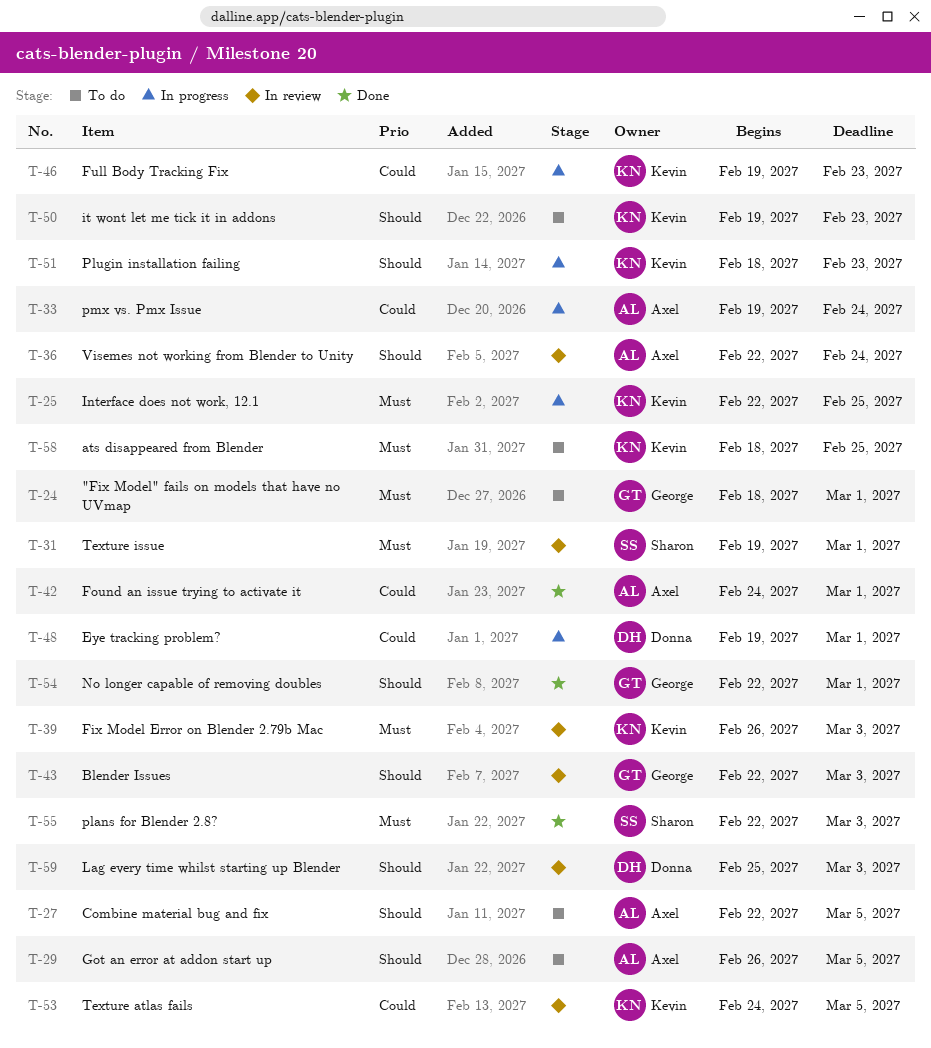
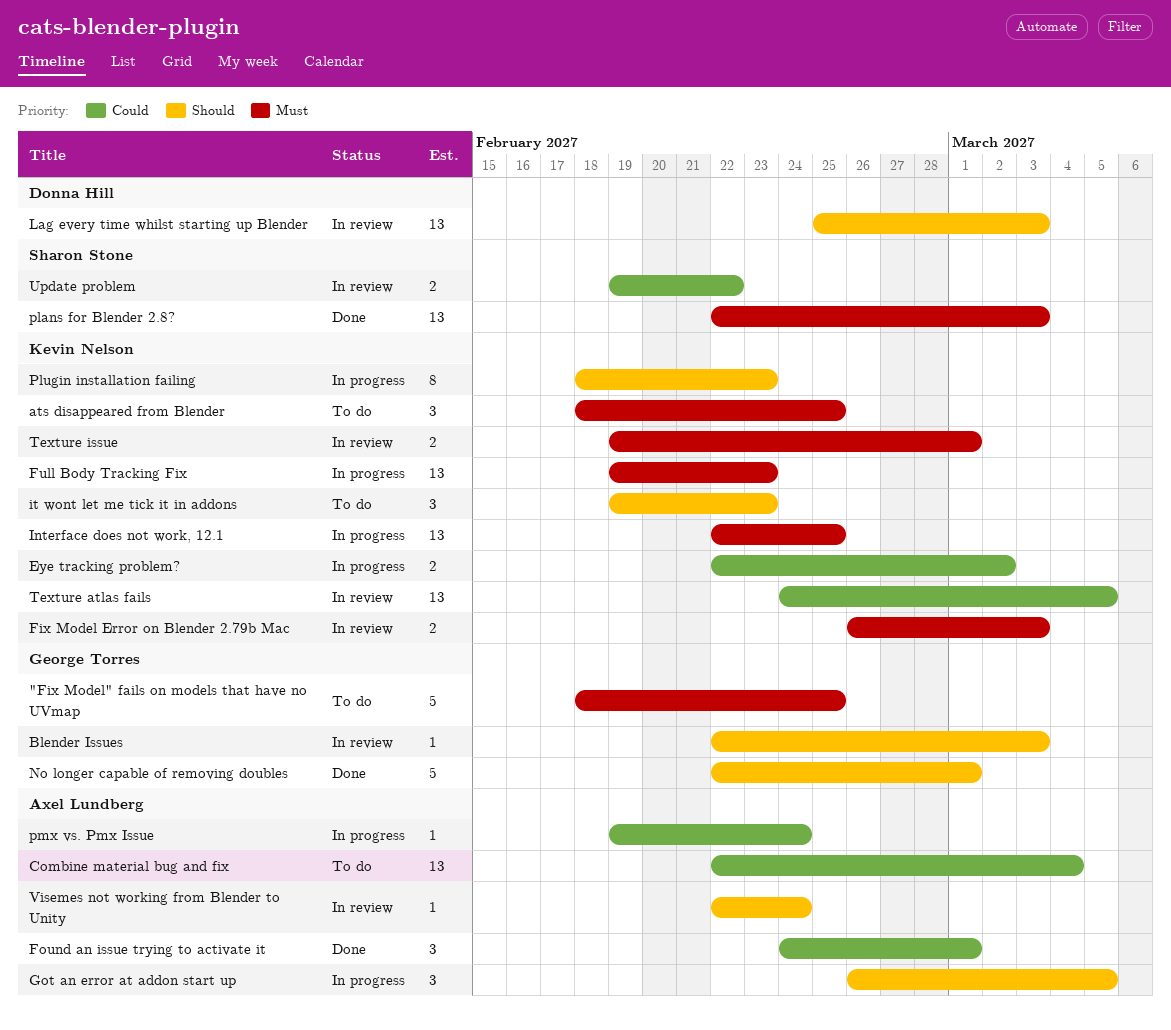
"Fix Model" fails on models that have no UVmap, due: Mar 1 -> Feb 25
Combine material bug and fix, priority: Should -> Could
Combine material bug and fix, due: Mar 5 -> Mar 4
Eye tracking problem?, owner: Donna Hill -> Kevin Nelson
Eye tracking problem?, start: Feb 19 -> Feb 22
Eye tracking problem?, due: Mar 1 -> Mar 2
Full Body Tracking Fix, priority: Could -> Must
Got an error at addon start up, status: To do -> In progress
Texture issue, owner: Sharon Stone -> Kevin Nelson
Update problem: none -> present

